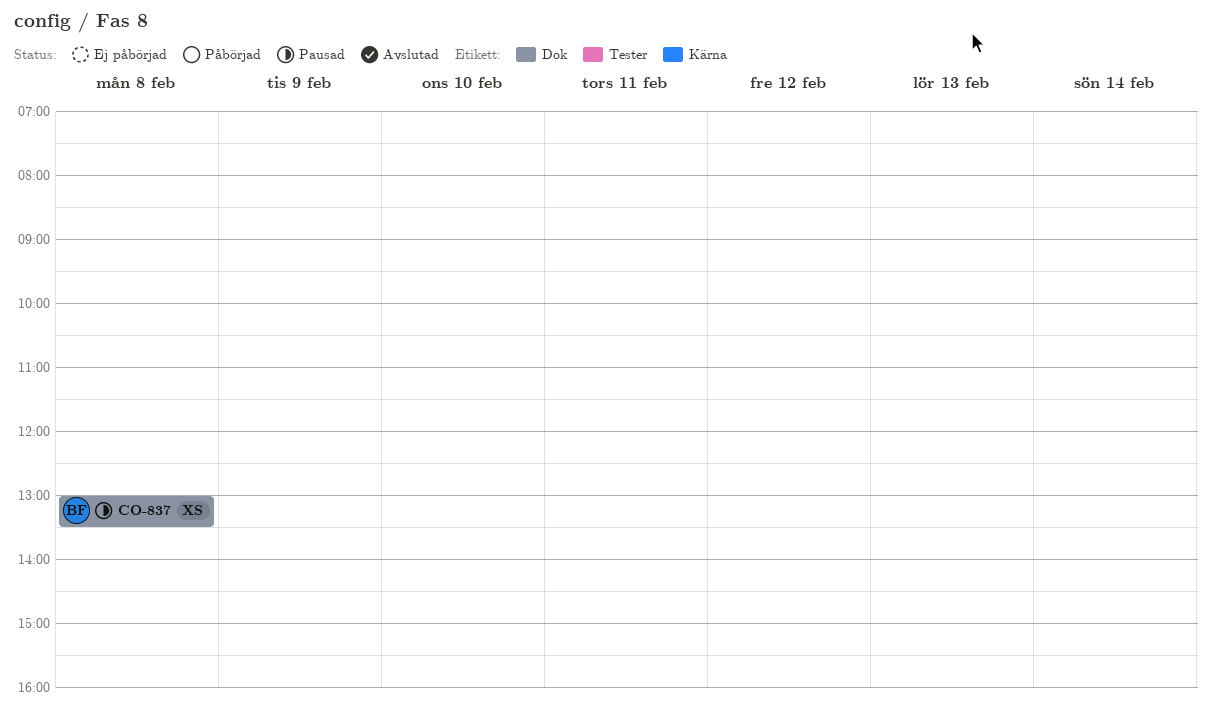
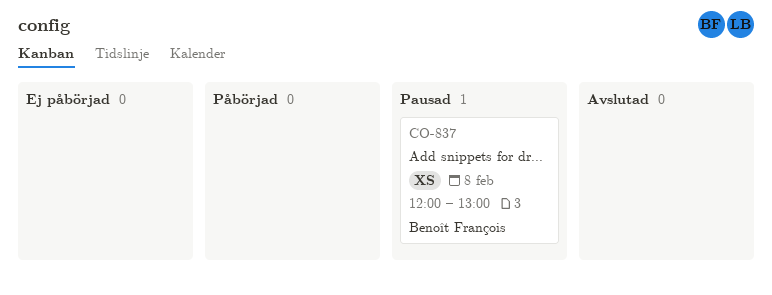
CO-837, begins: 13:00 -> 12:00
CO-837, ends: 13:30 -> 13:00

